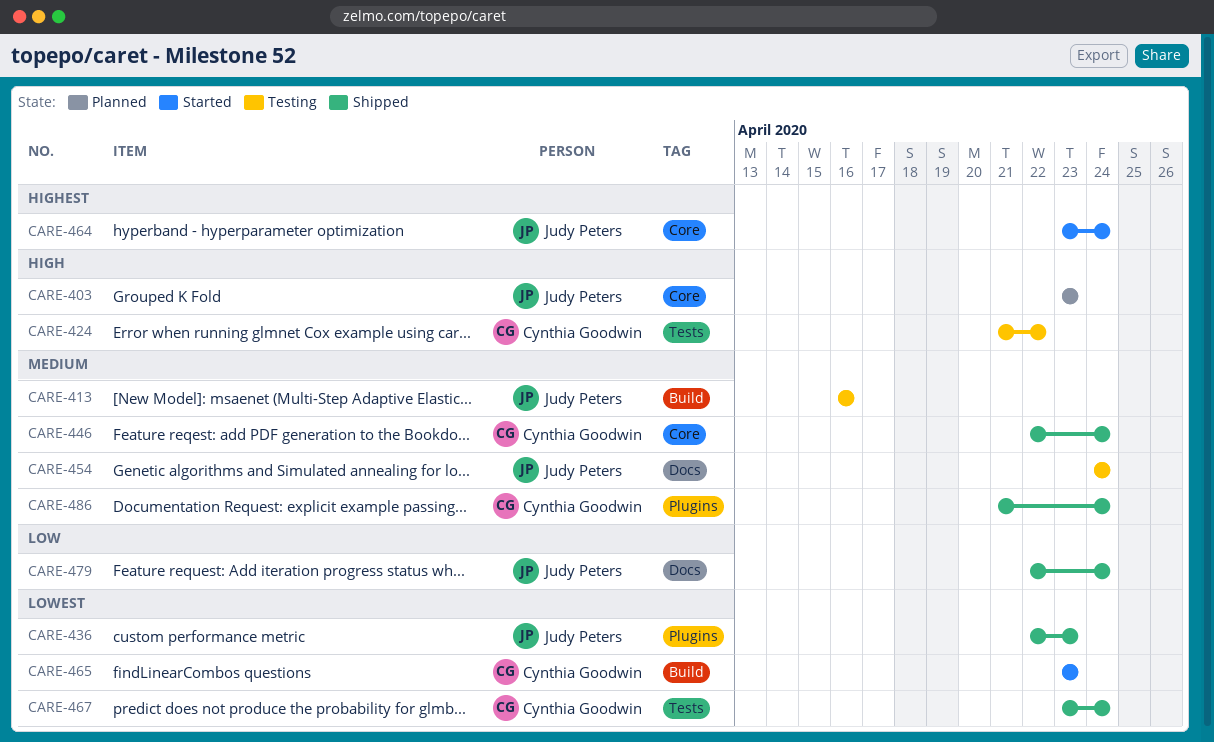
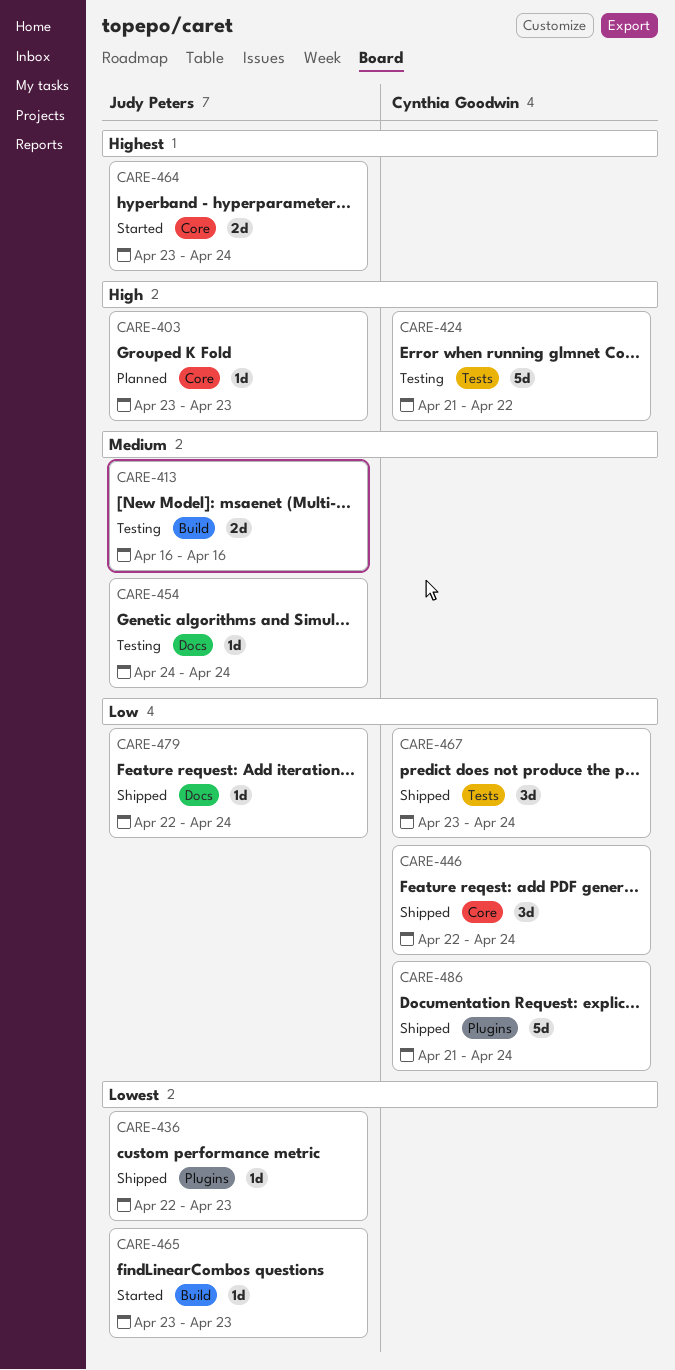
CARE-446, priority: Medium -> Low
CARE-465, owner: Cynthia Goodwin -> Judy Peters
CARE-467, priority: Lowest -> Low
CARE-486, priority: Medium -> Low

